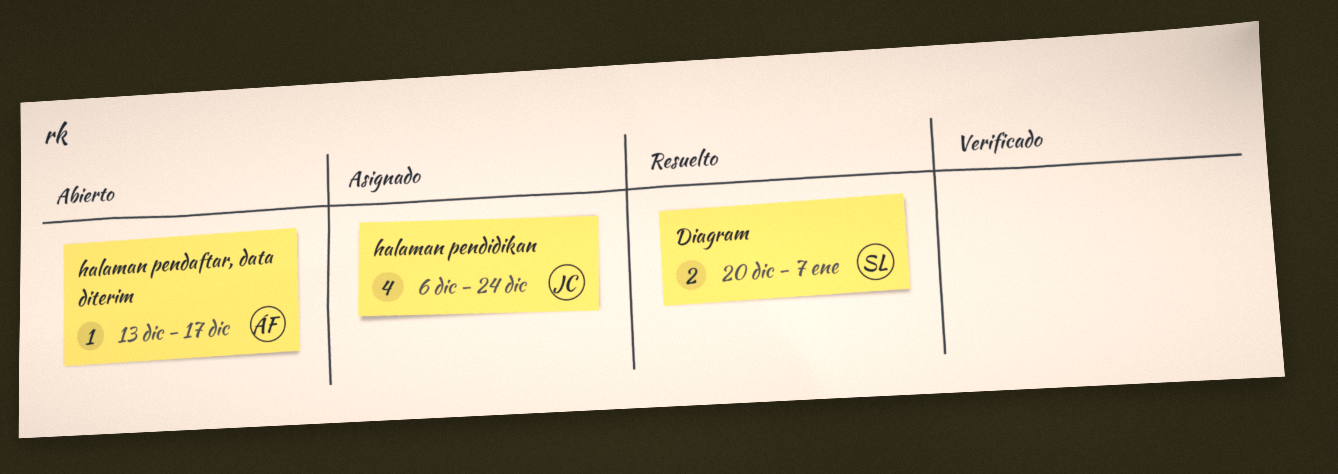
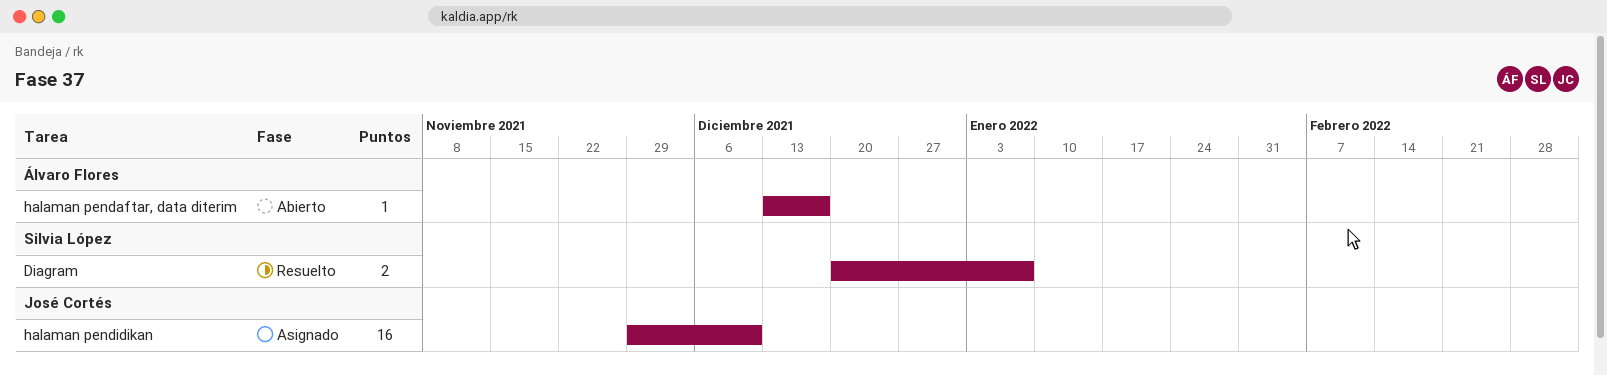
halaman pendidikan, estimate: 4 -> 16
halaman pendidikan, start: Dec 6 -> Nov 29
halaman pendidikan, due: Dec 24 -> Dec 10

